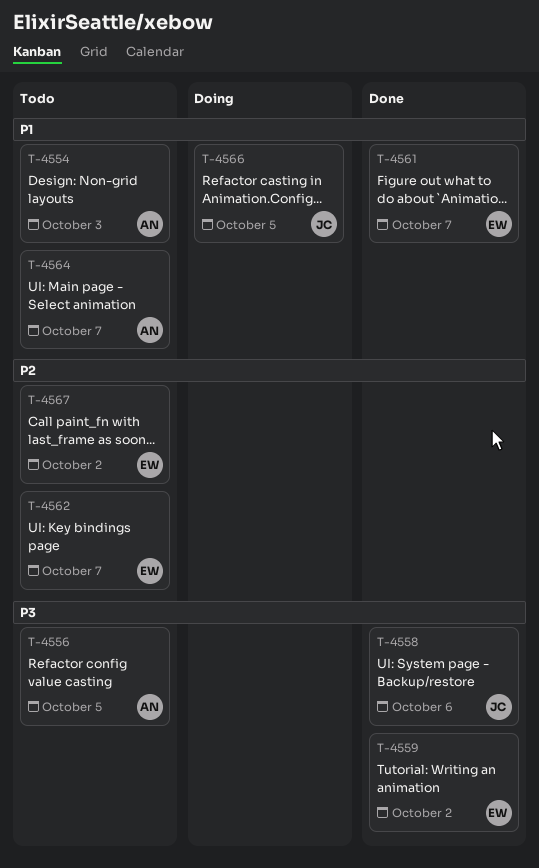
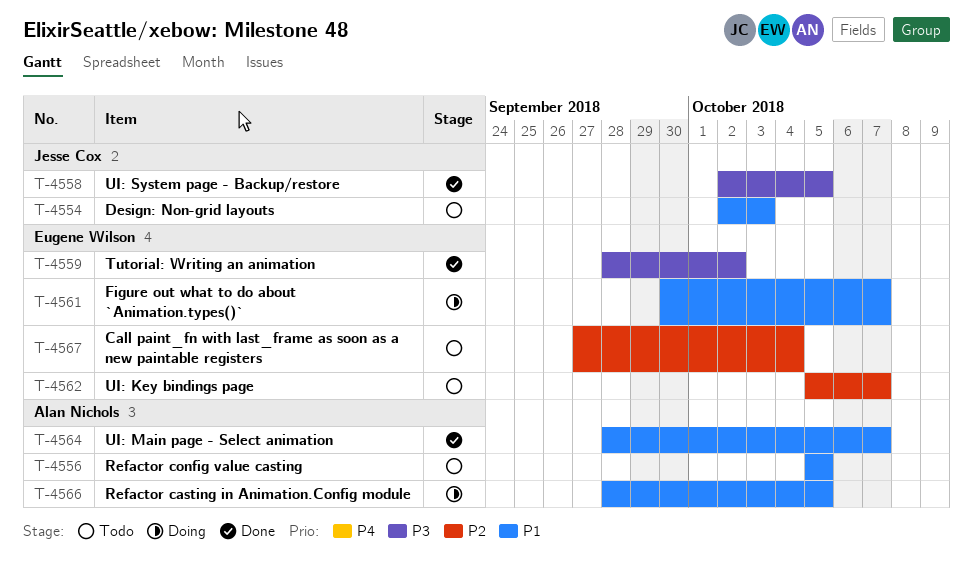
T-4554, owner: Alan Nichols -> Jesse Cox
T-4556, priority: P3 -> P1
T-4558, due: Oct 6 -> Oct 5
T-4561, status: Done -> Doing
T-4564, status: Todo -> Done
T-4566, owner: Jesse Cox -> Alan Nichols
T-4567, due: Oct 2 -> Oct 4

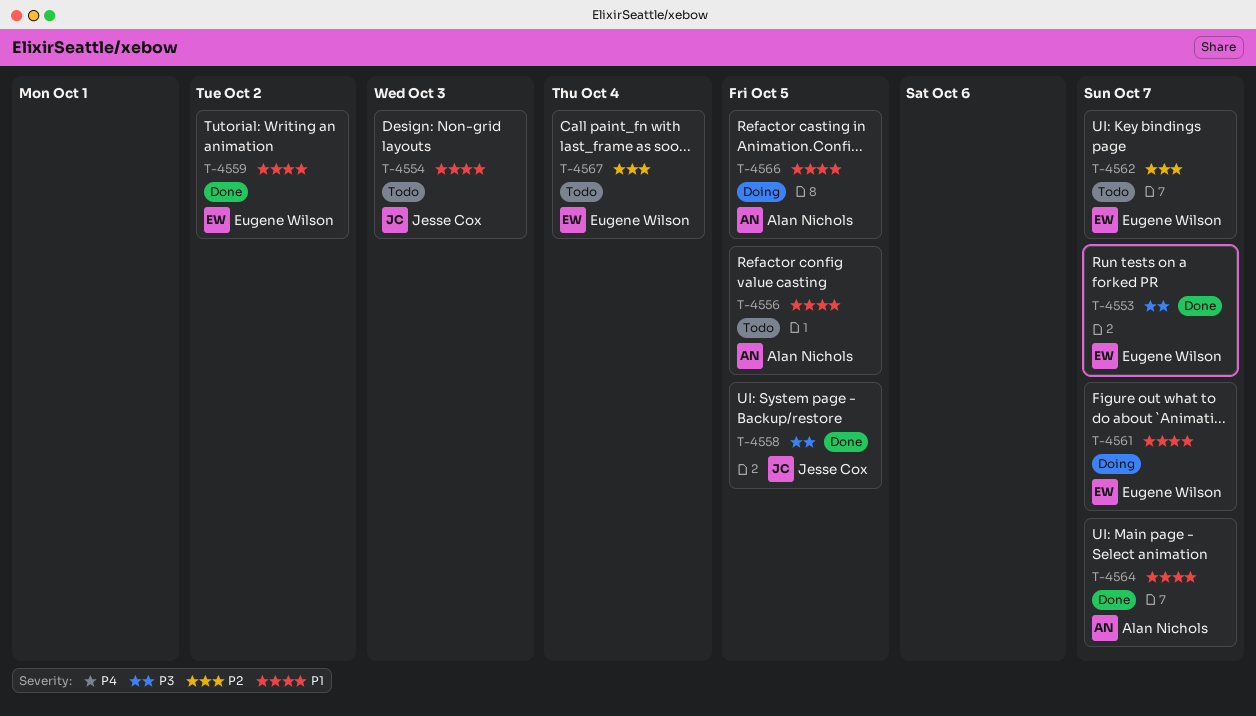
T-4553: none -> present
T-4559, priority: P3 -> P1

